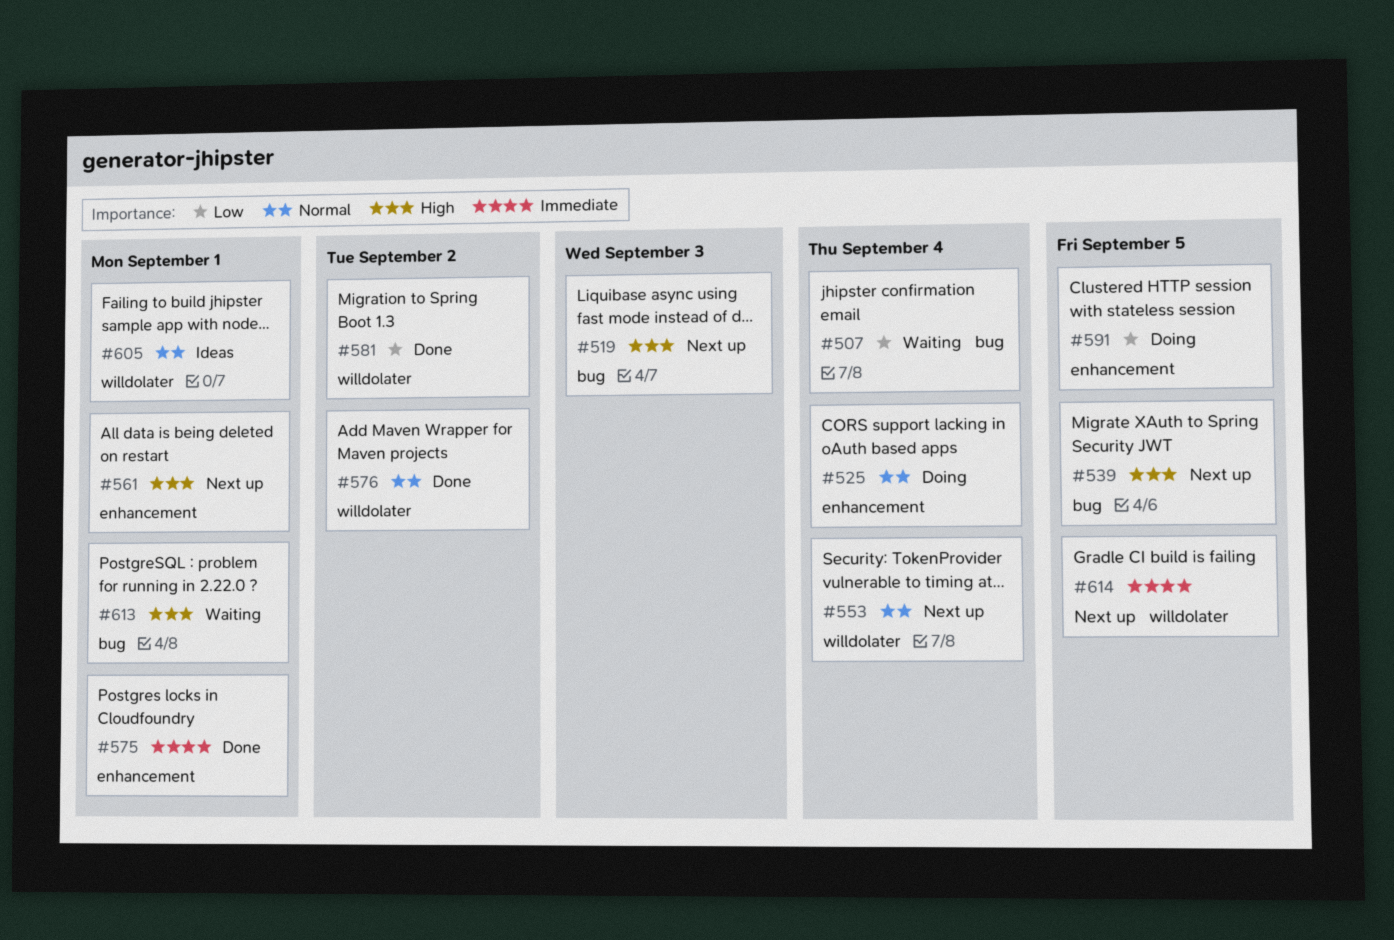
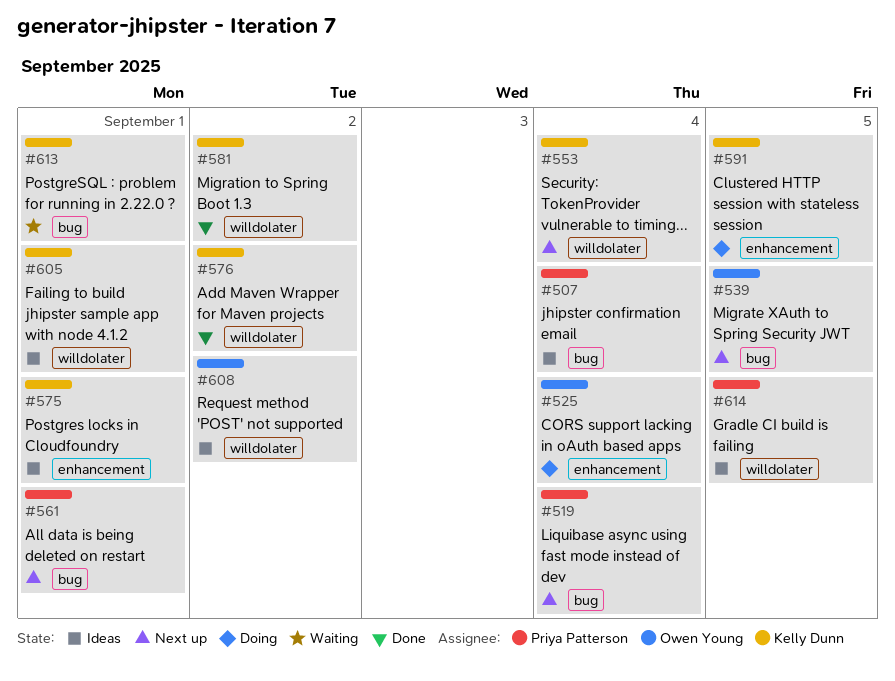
#507, status: Waiting -> Ideas
#519, due: Sep 3 -> Sep 4
#561, label: enhancement -> bug
#575, status: Done -> Ideas
#608: none -> present
#614, status: Next up -> Ideas

